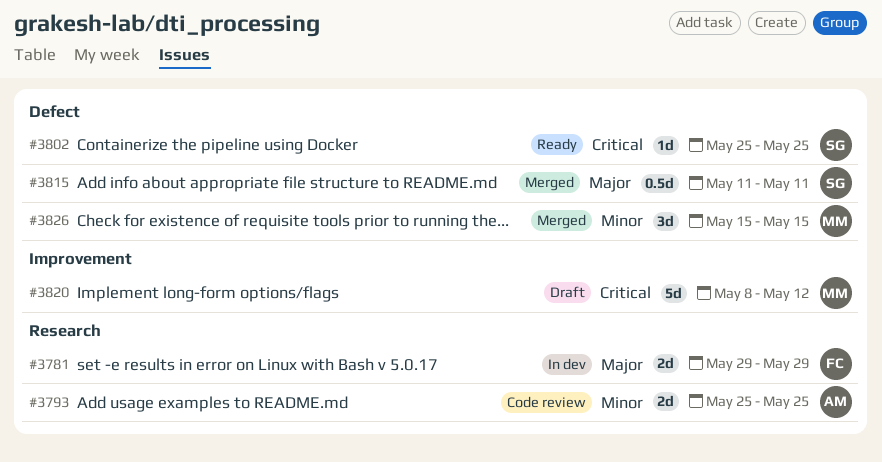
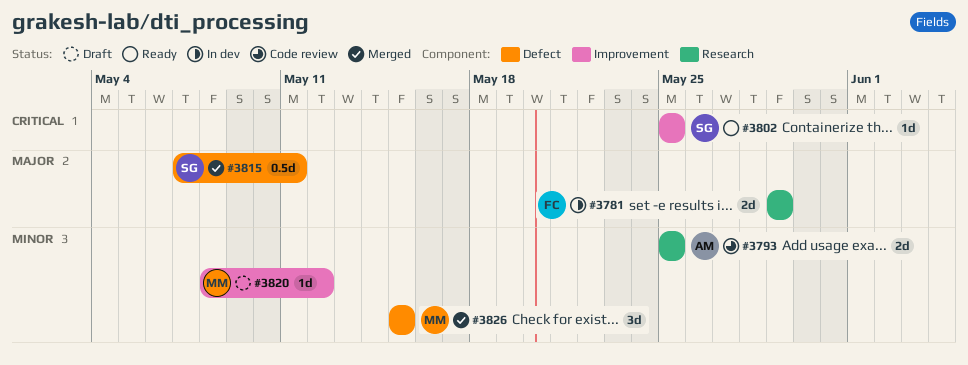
#3802, label: Defect -> Improvement
#3815, start: May 11 -> May 7
#3820, priority: Critical -> Minor
#3820, estimate: 5d -> 1d

